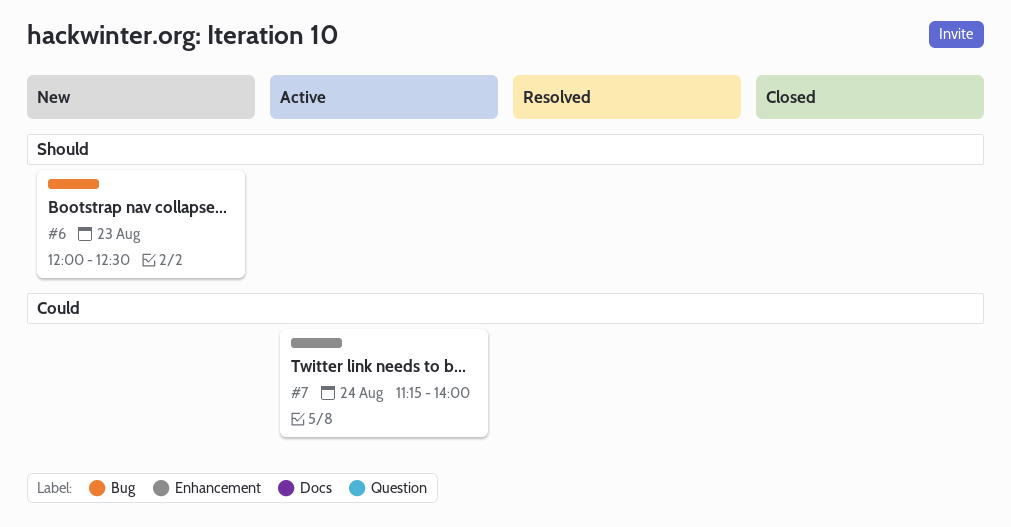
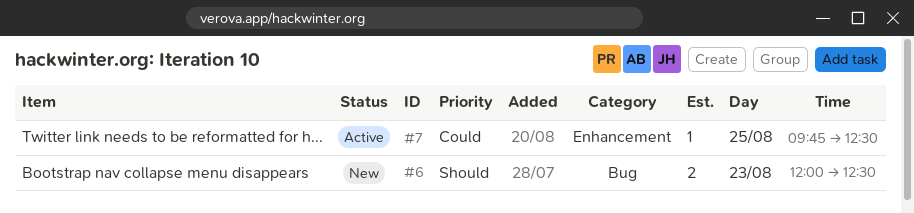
#7, day: Aug 24 -> Aug 25
#7, begins: 11:15 -> 09:45
#7, ends: 14:00 -> 12:30

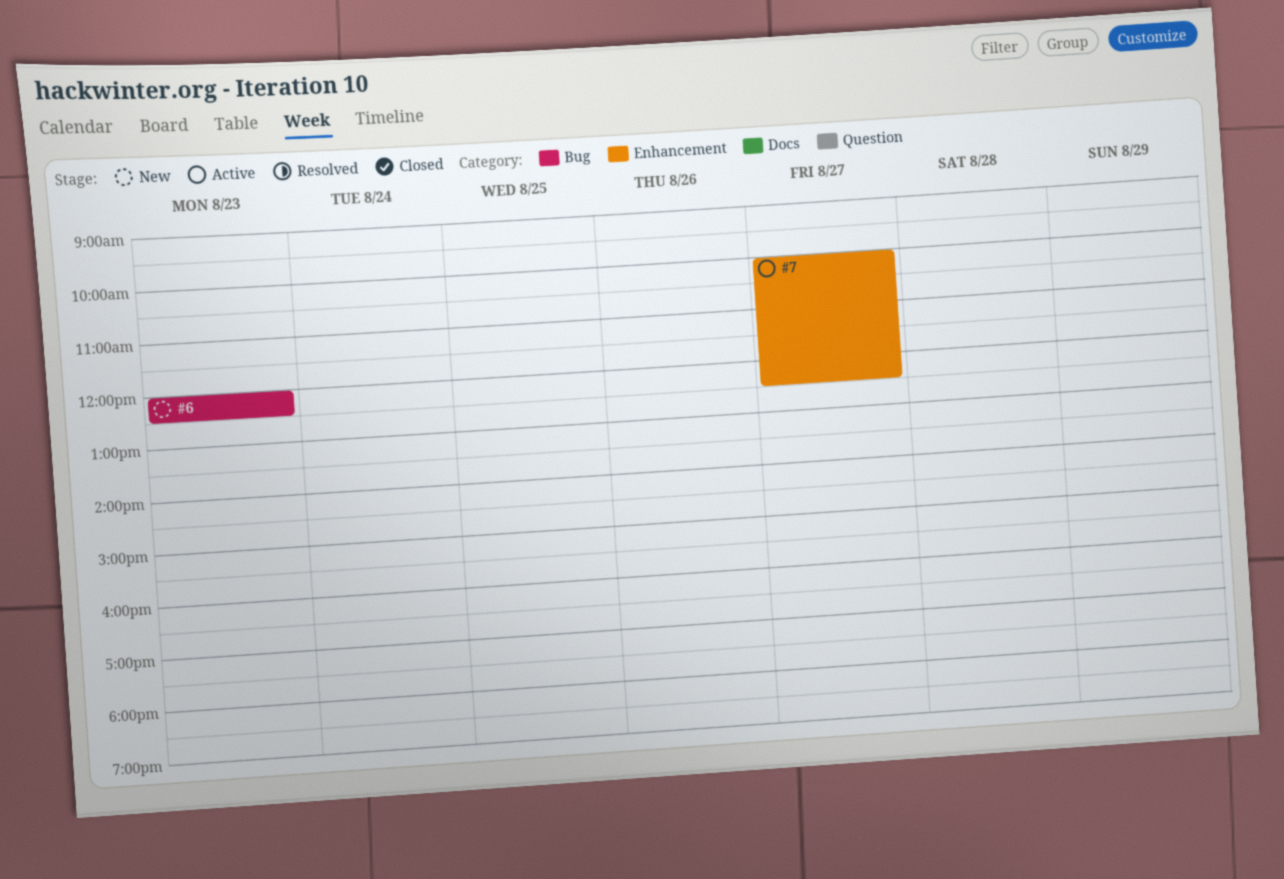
#7, day: Aug 25 -> Aug 27
#7, begins: 09:45 -> 10:00

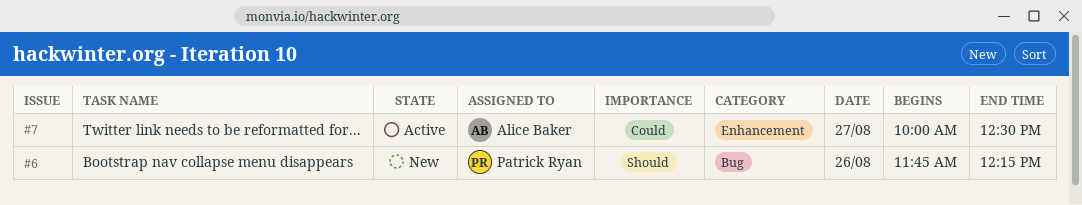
#6, day: Aug 23 -> Aug 26
#6, begins: 12:00 -> 11:45
#6, ends: 12:30 -> 12:15

